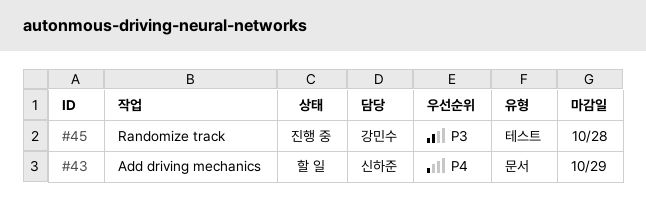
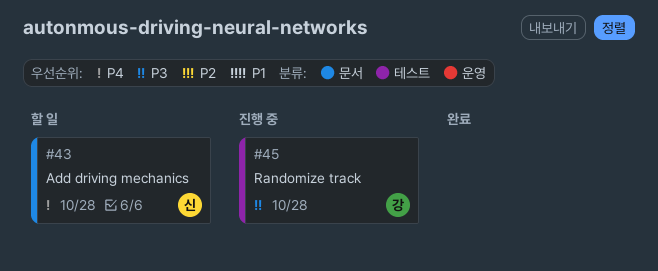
#43, due: Oct 29 -> Oct 28

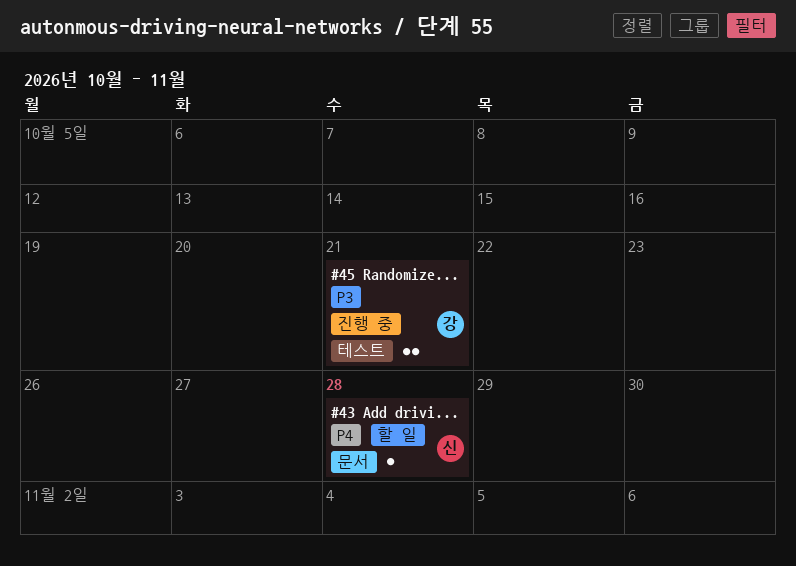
#45, due: Oct 28 -> Oct 21

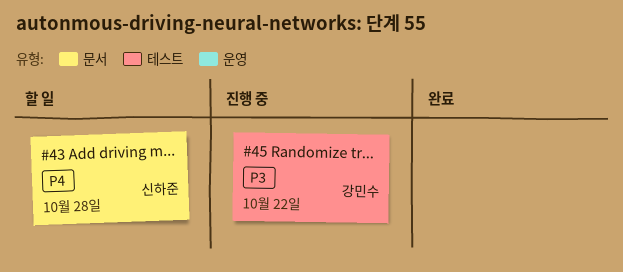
#45, due: Oct 21 -> Oct 22

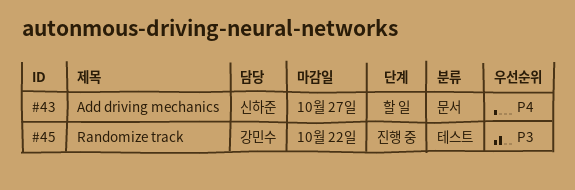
#43, due: Oct 28 -> Oct 27

